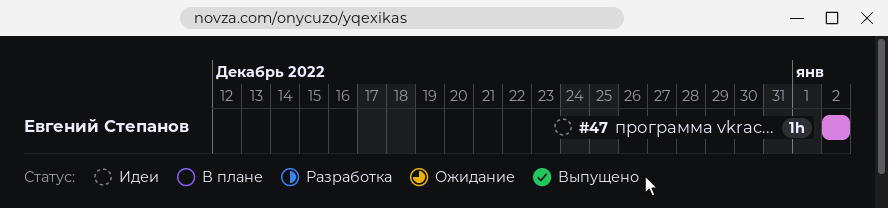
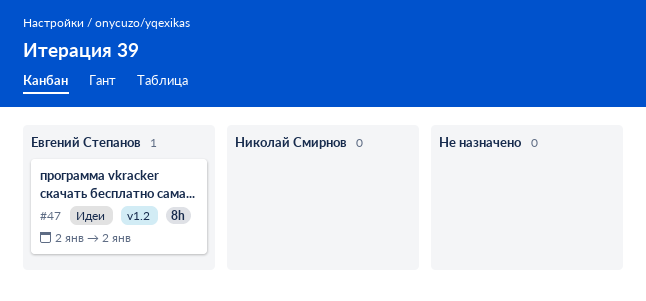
#47, estimate: 1h -> 8h

